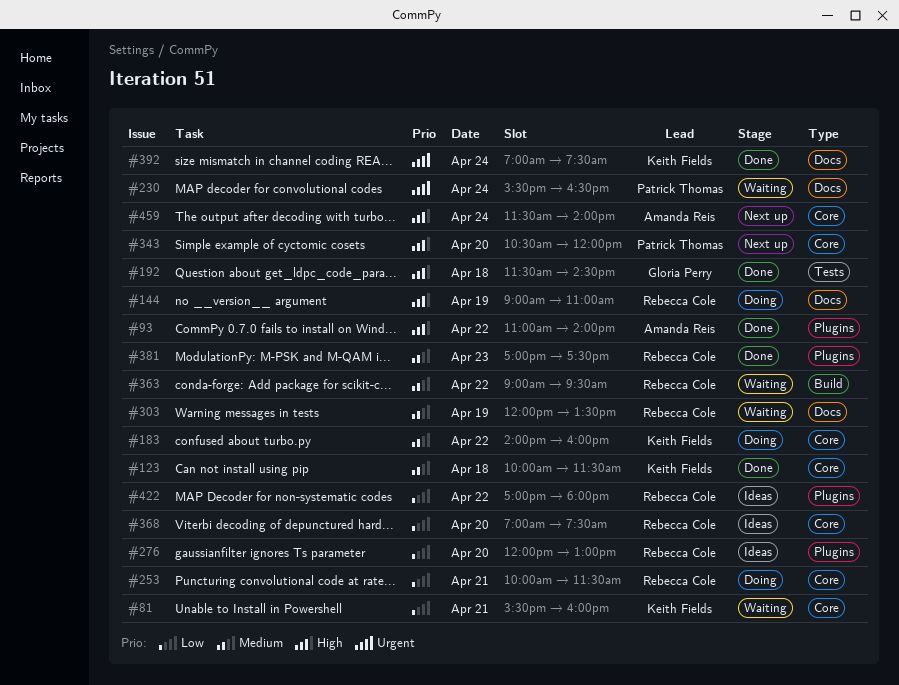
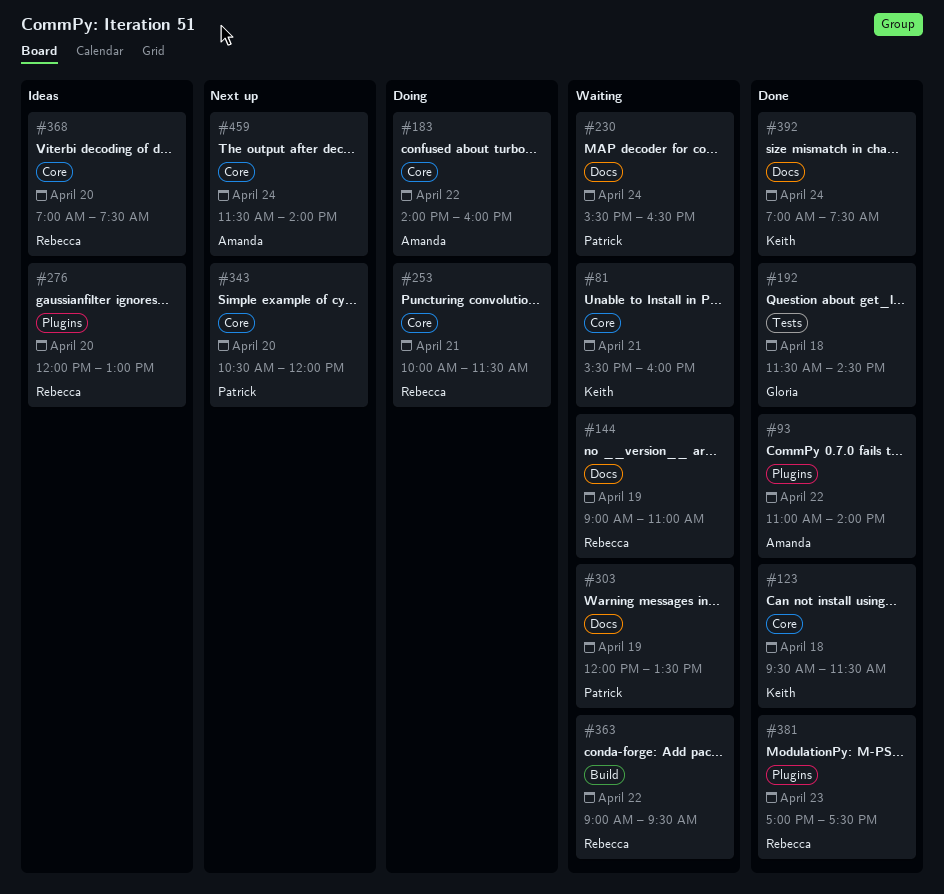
#123, begins: 10:00 -> 09:30
#144, status: Doing -> Waiting
#183, owner: Keith Fields -> Amanda Reis
#303, owner: Rebecca Cole -> Patrick Thomas
#422: present -> none

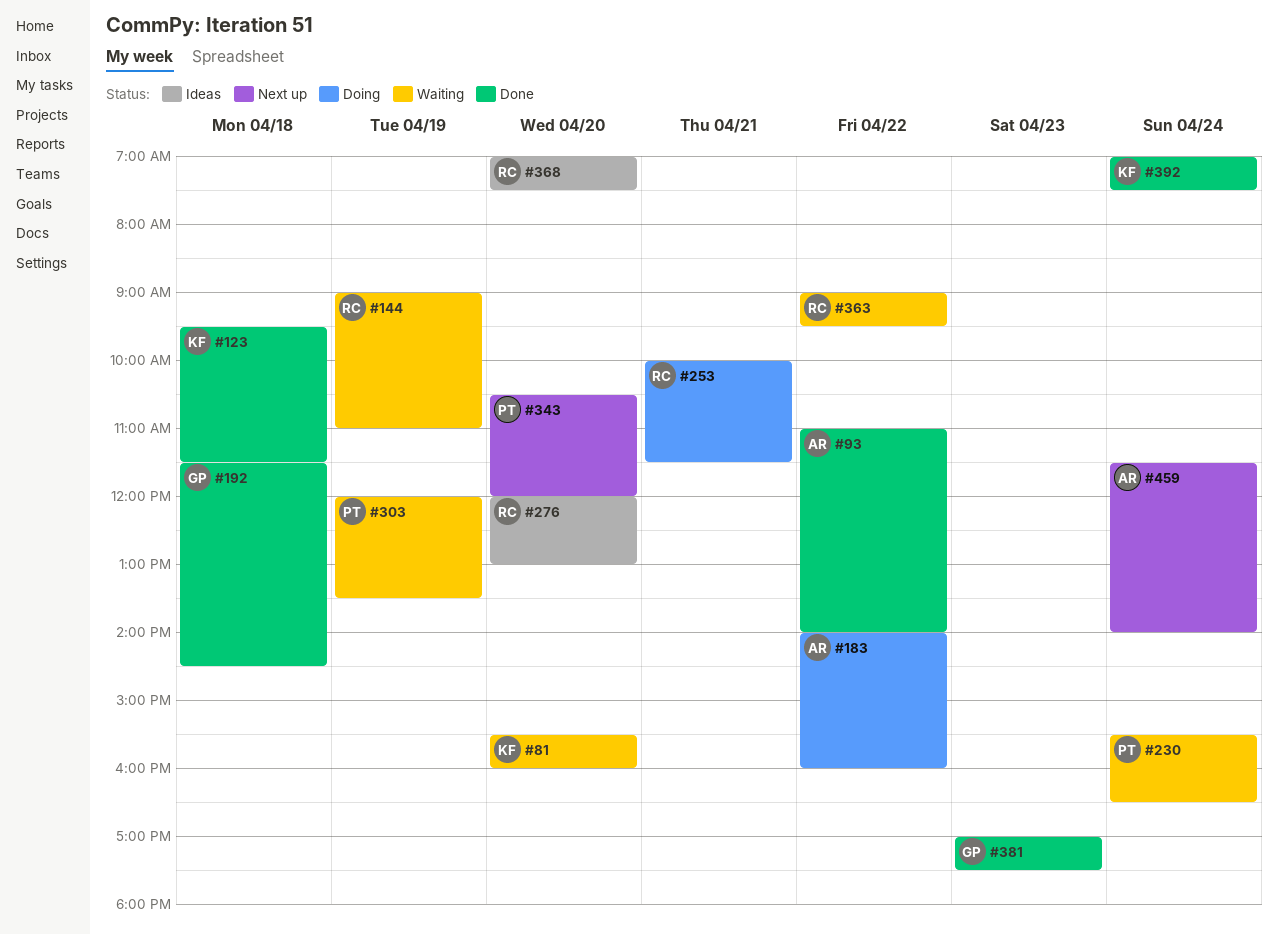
#81, day: Apr 21 -> Apr 20
#381, owner: Rebecca -> Gloria

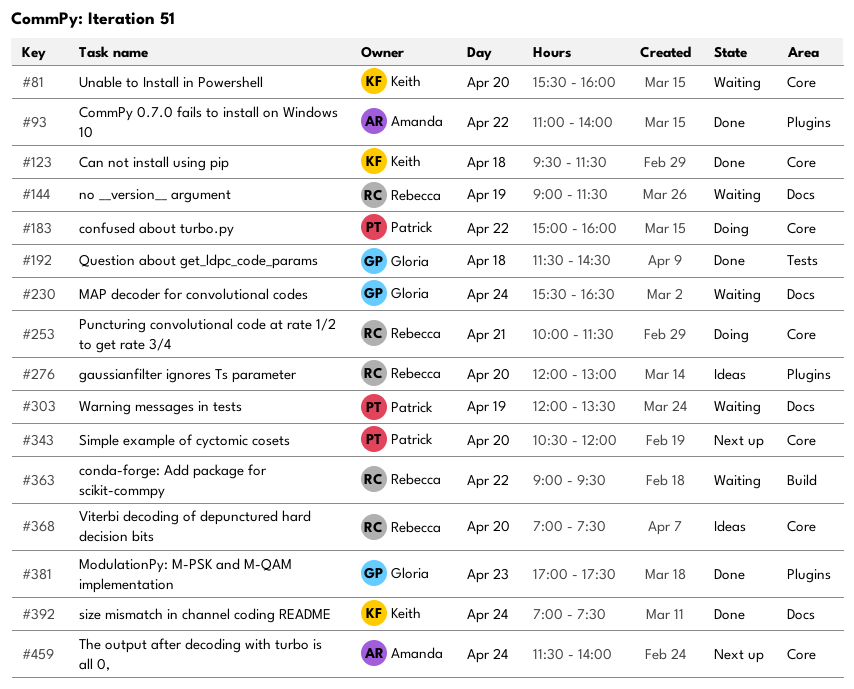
#144, ends: 11:00 -> 11:30
#183, owner: Amanda -> Patrick
#183, begins: 14:00 -> 15:00
#230, owner: Patrick -> Gloria

